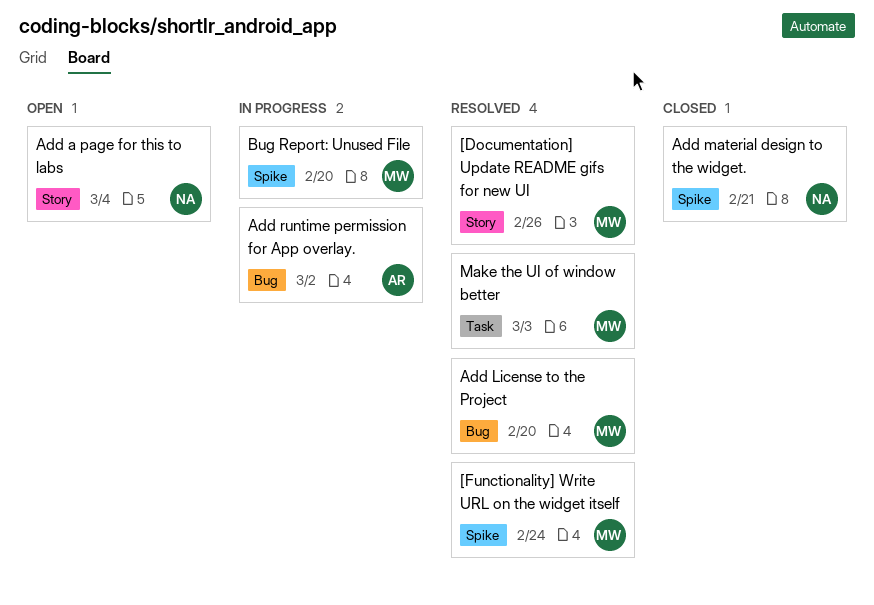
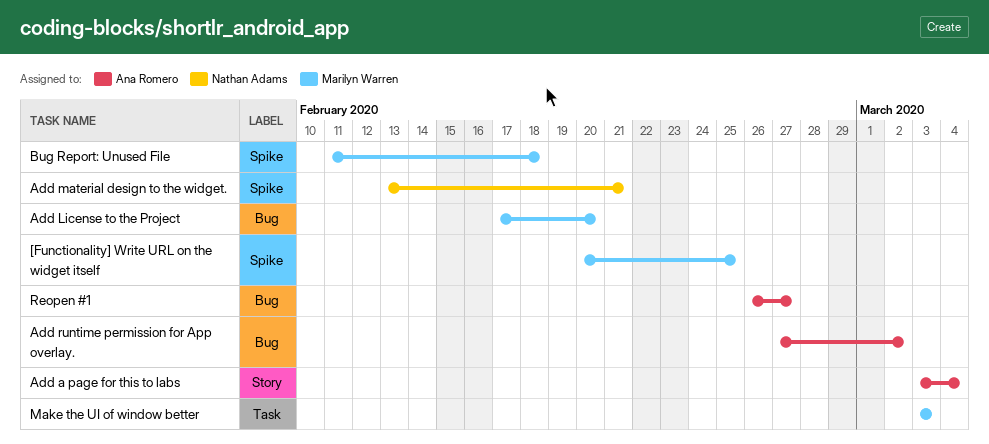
[Documentation] Update README gifs for new UI: present -> none
[Functionality] Write URL on the widget itself, due: Feb 24 -> Feb 25
Add a page for this to labs, owner: Nathan Adams -> Ana Romero
Bug Report: Unused File, due: Feb 20 -> Feb 18
Reopen #1: none -> present

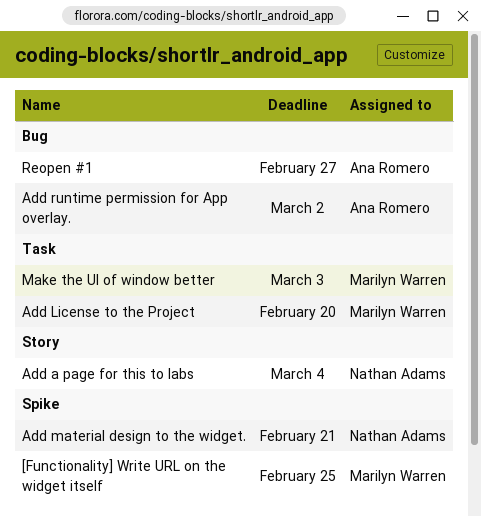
Add a page for this to labs, owner: Ana Romero -> Nathan Adams
Add License to the Project, label: Bug -> Task
Bug Report: Unused File: present -> none

